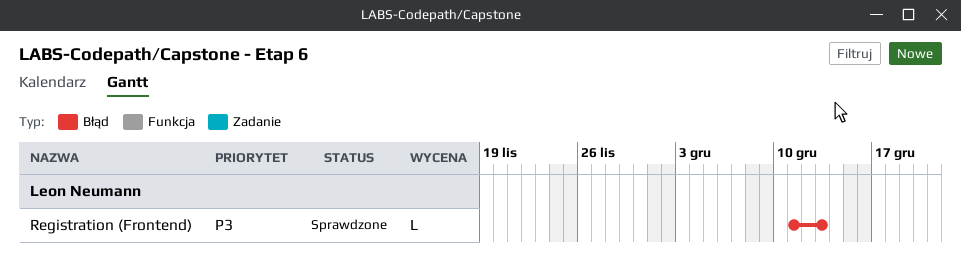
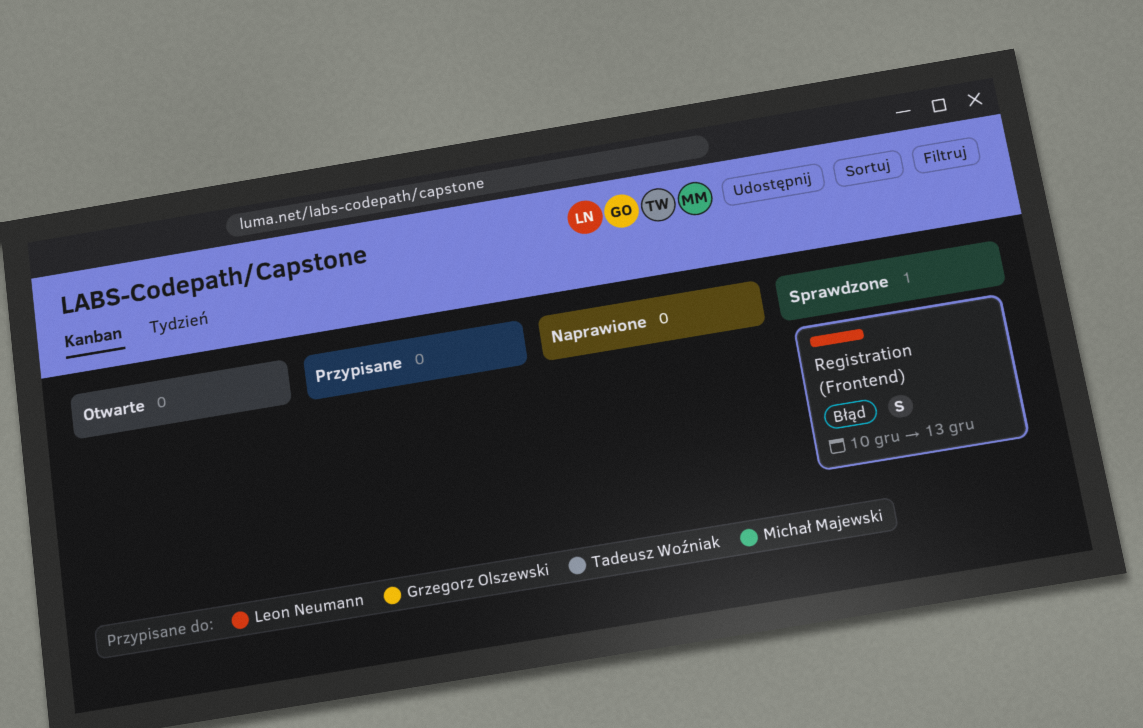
Registration (Frontend), estimate: L -> S
Registration (Frontend), start: Dec 11 -> Dec 10

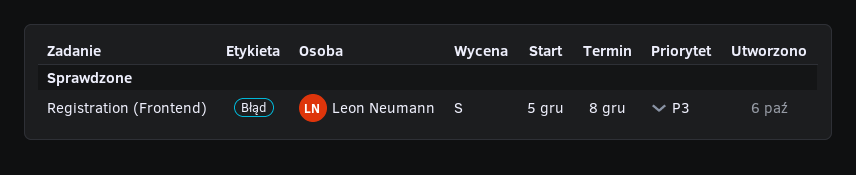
Registration (Frontend), start: Dec 10 -> Dec 5
Registration (Frontend), due: Dec 13 -> Dec 8

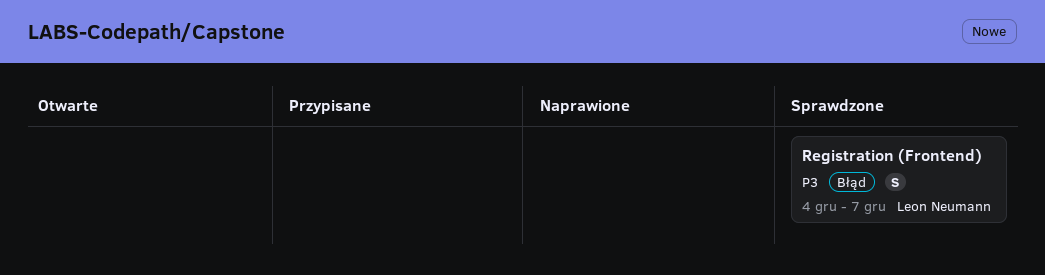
Registration (Frontend), start: Dec 5 -> Dec 4
Registration (Frontend), due: Dec 8 -> Dec 7

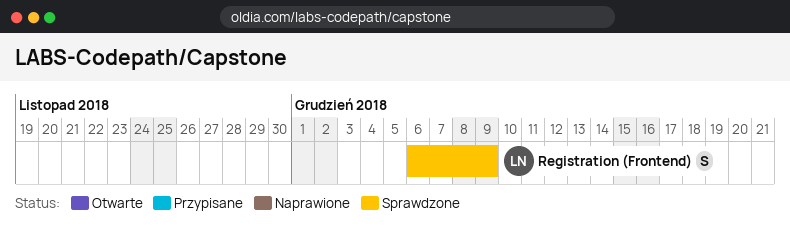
Registration (Frontend), start: Dec 4 -> Dec 6
Registration (Frontend), due: Dec 7 -> Dec 9

